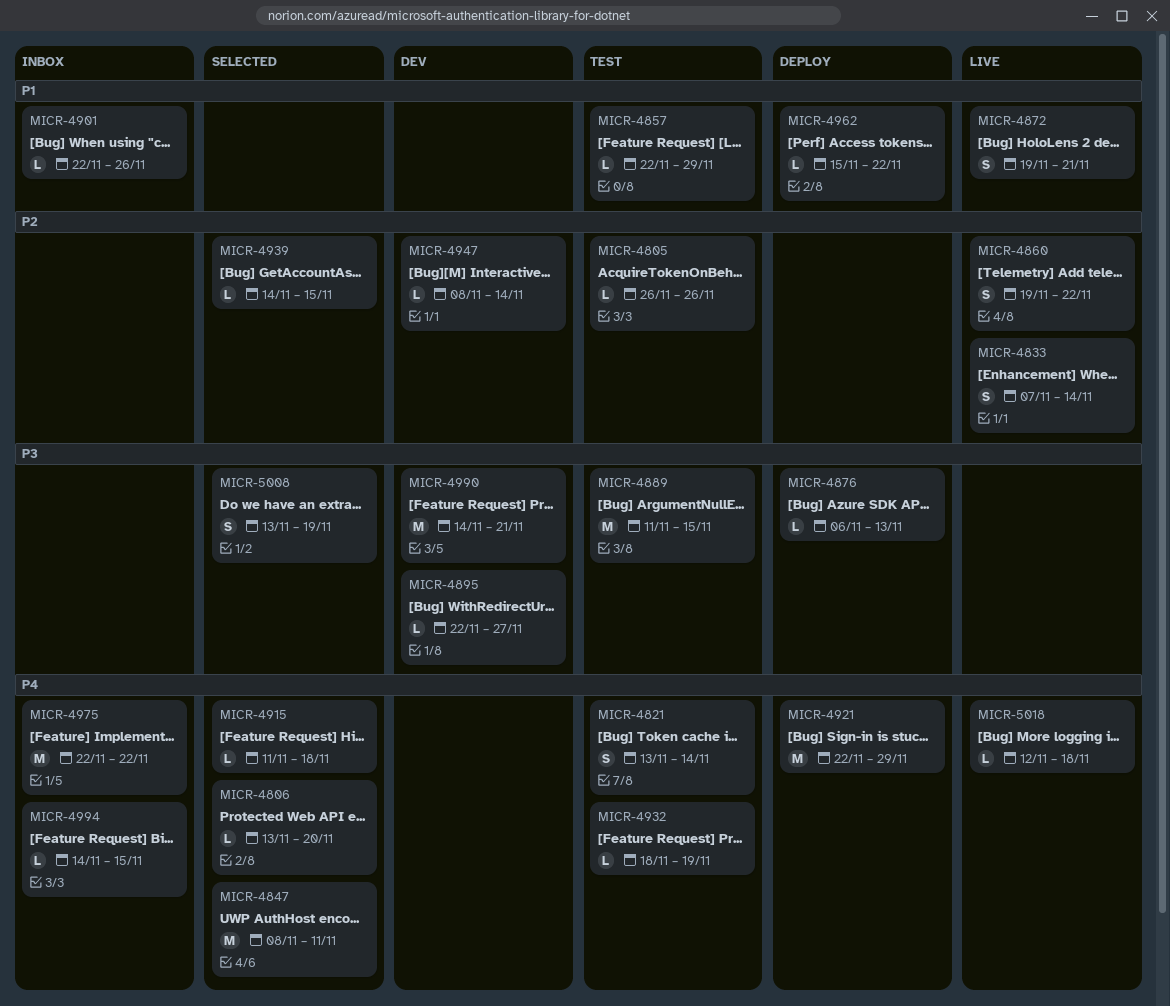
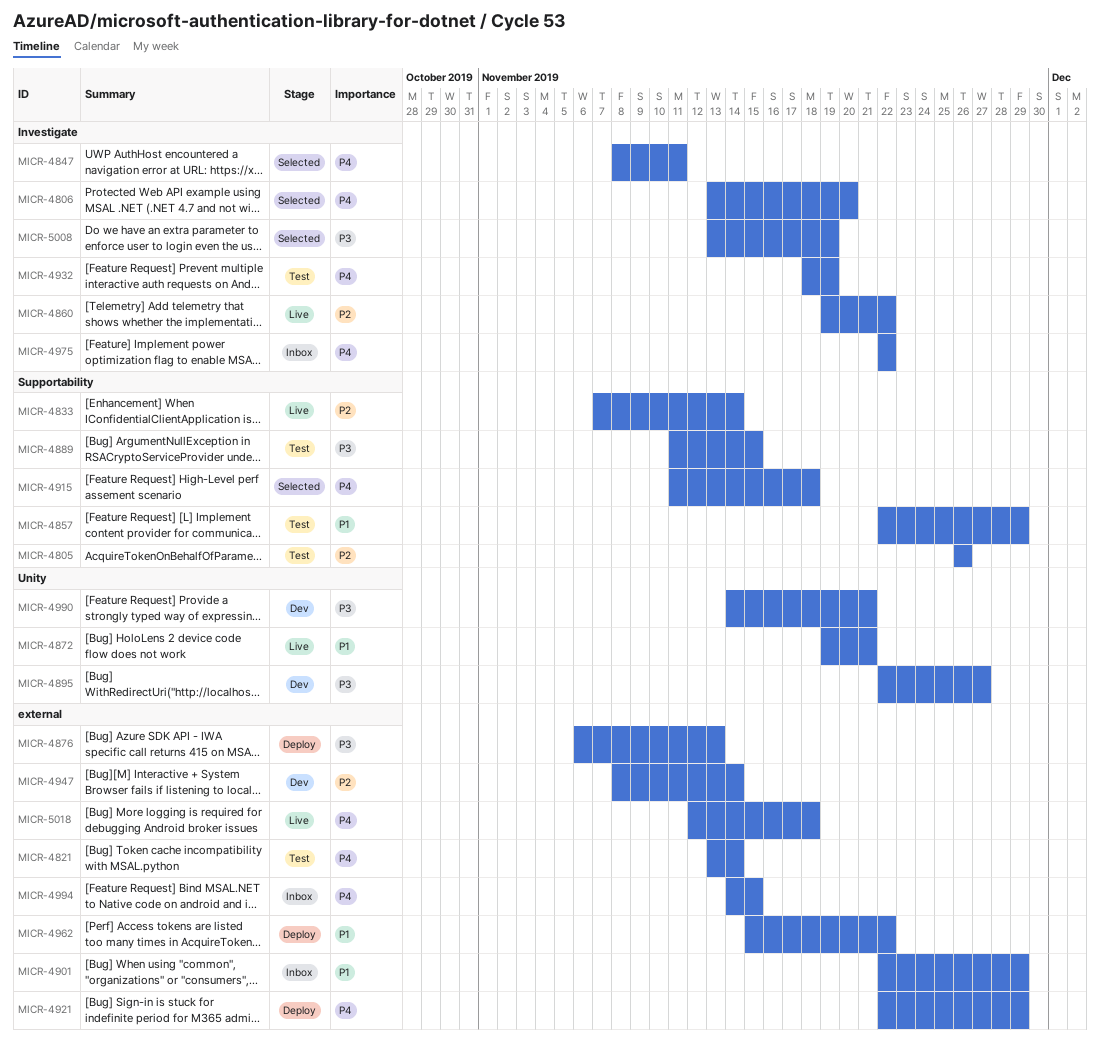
MICR-4901, due: Nov 26 -> Nov 29
MICR-4939: present -> none

